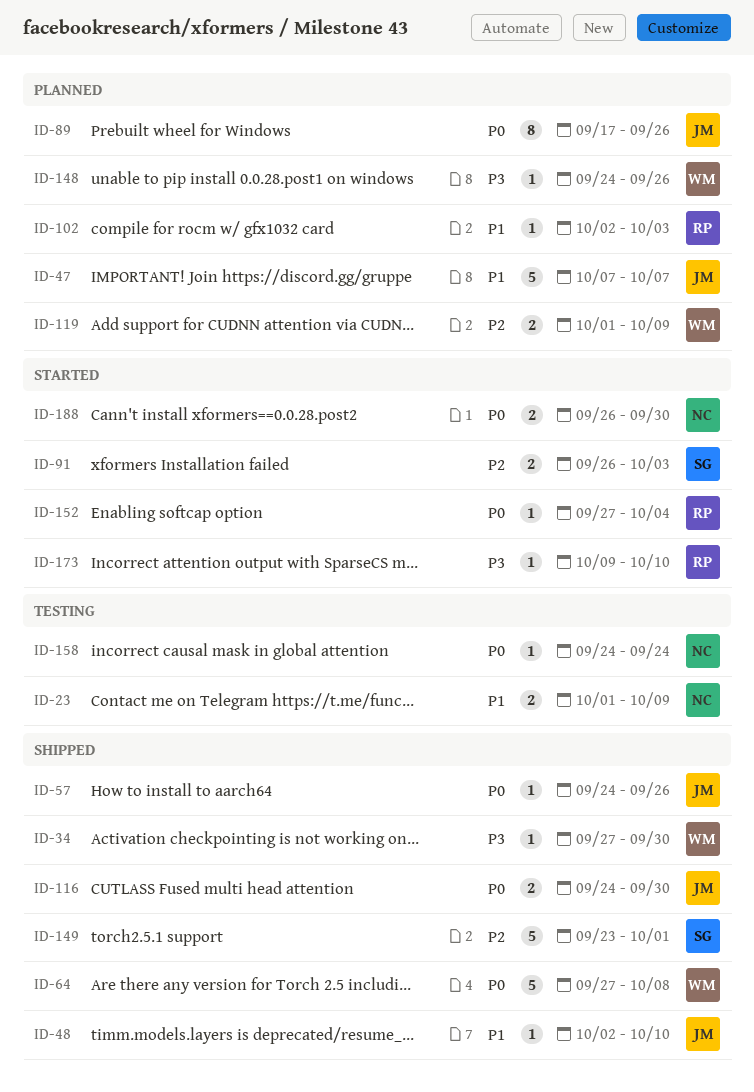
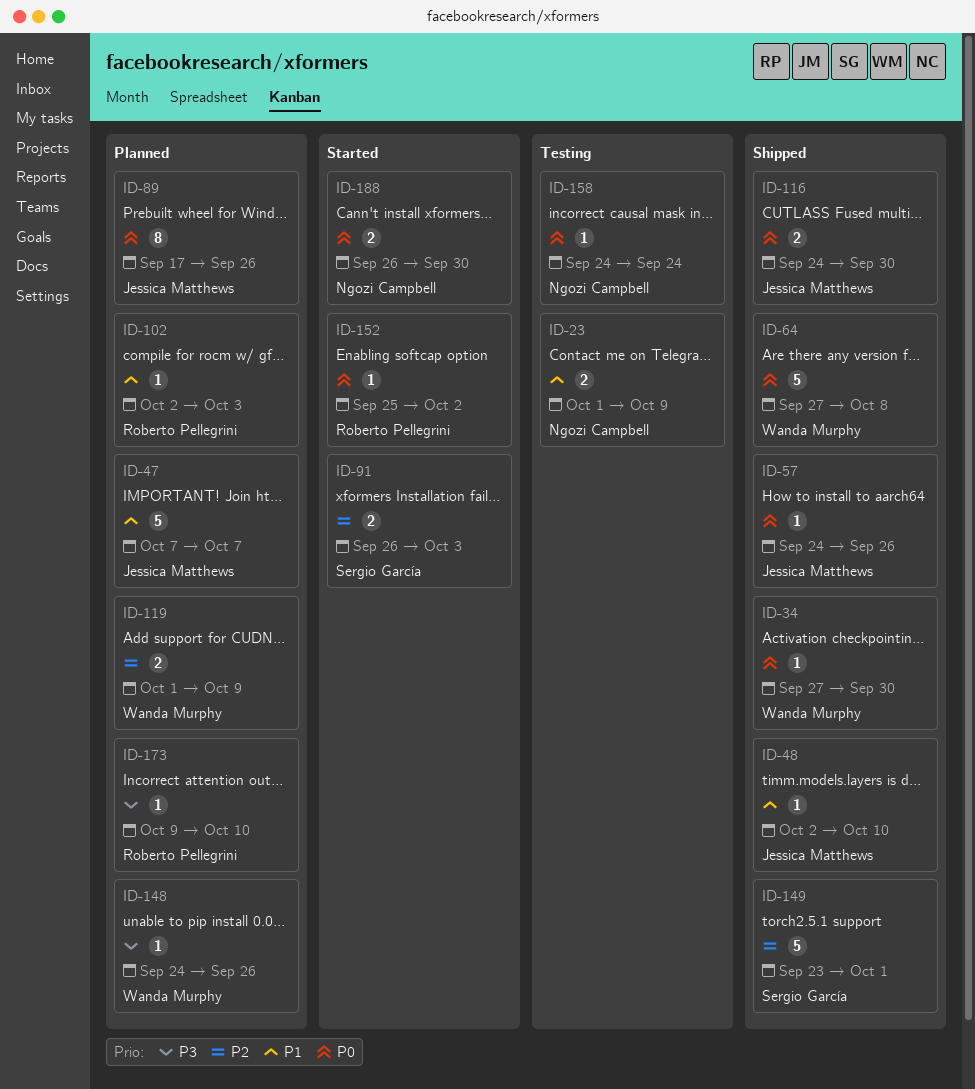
ID-34, priority: P3 -> P0
ID-152, start: Sep 27 -> Sep 25
ID-152, due: Oct 4 -> Oct 2
ID-173, status: Started -> Planned

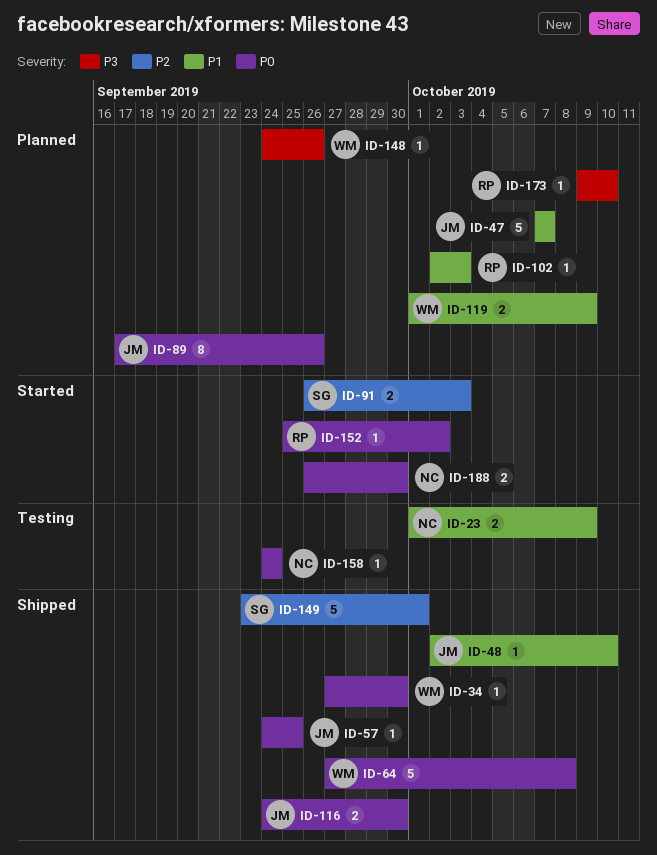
ID-57, due: Sep 26 -> Sep 25
ID-119, priority: P2 -> P1

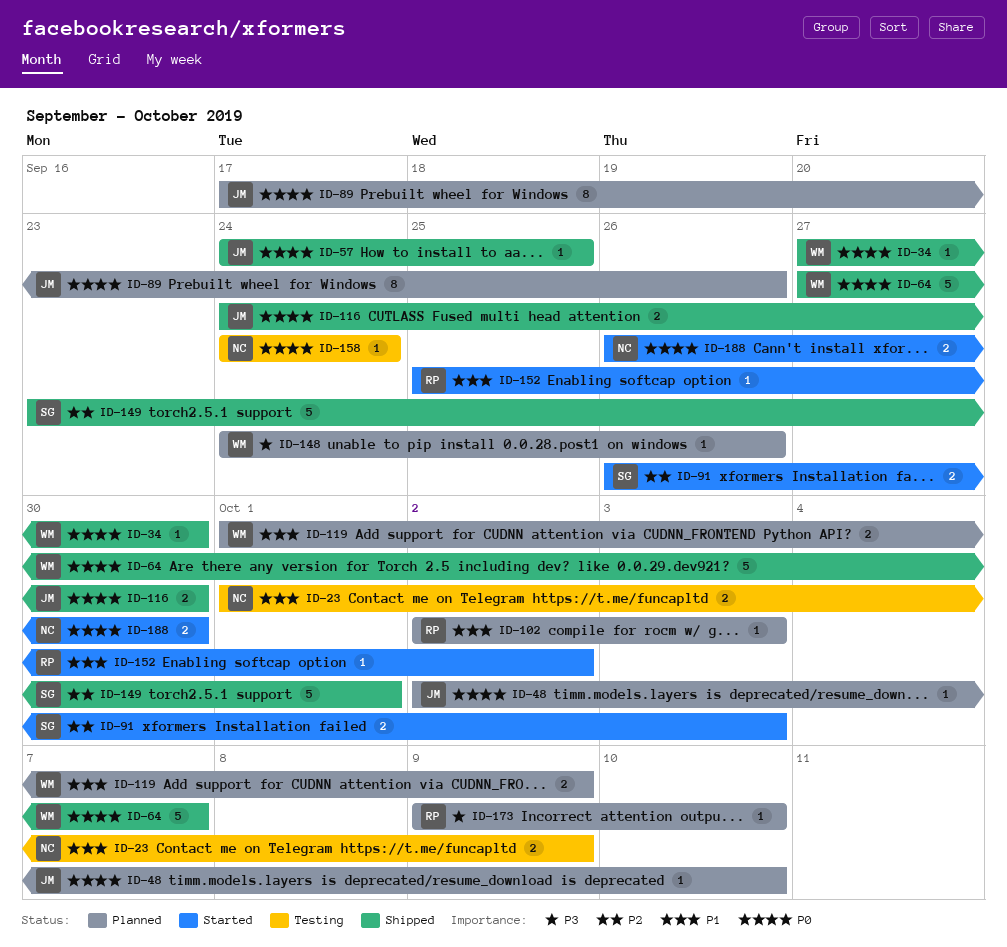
ID-47: present -> none
ID-48, status: Shipped -> Planned
ID-48, priority: P1 -> P0
ID-64, due: Oct 8 -> Oct 7
ID-152, priority: P0 -> P1

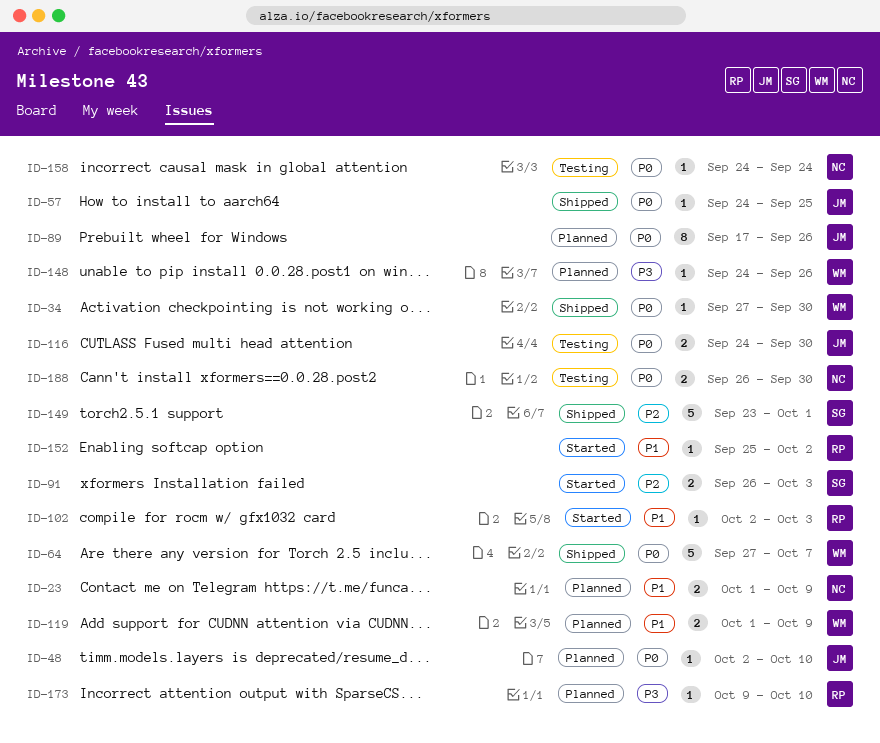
ID-23, status: Testing -> Planned
ID-102, status: Planned -> Started
ID-116, status: Shipped -> Testing
ID-188, status: Started -> Testing

